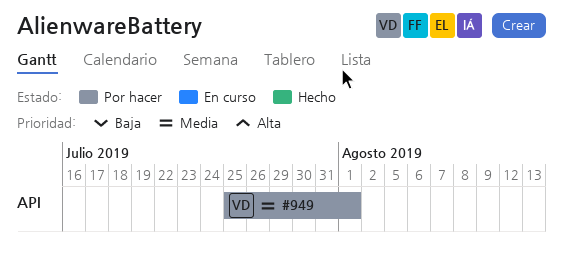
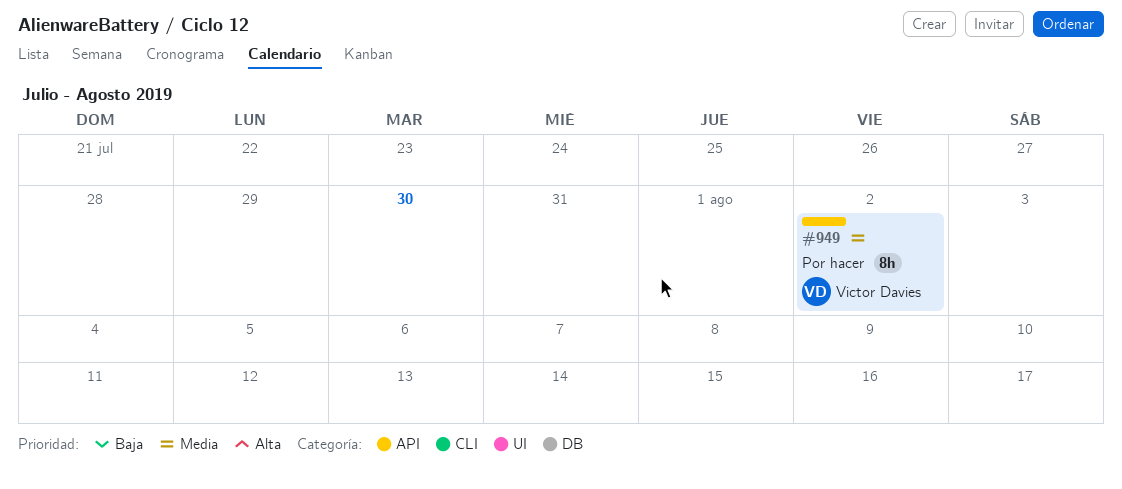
#949, due: Aug 1 -> Aug 2

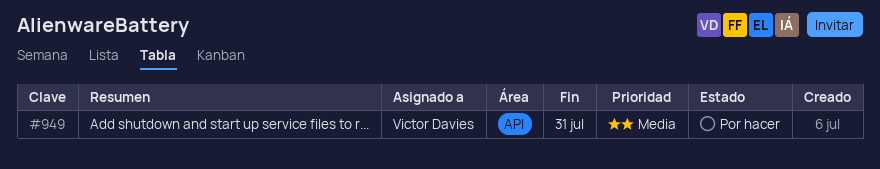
#949, due: Aug 2 -> Jul 31

